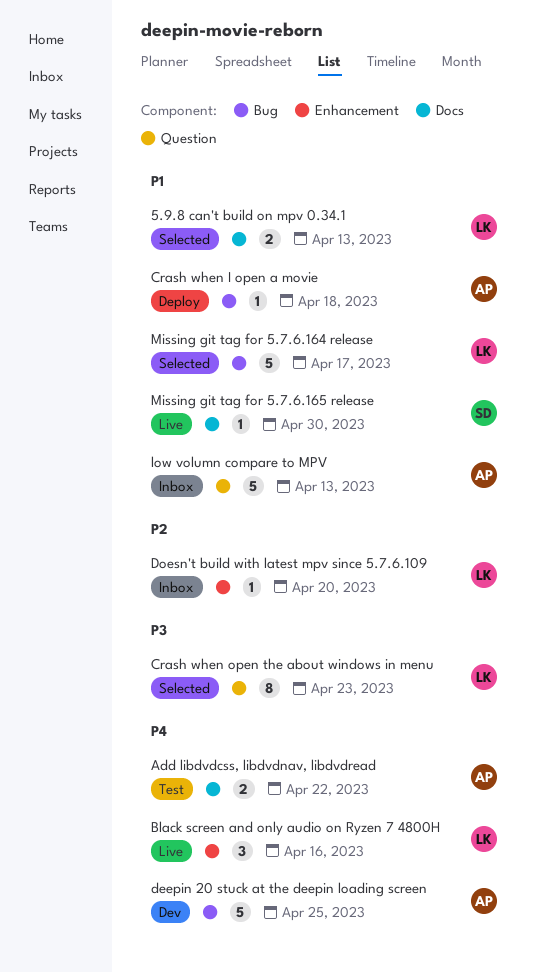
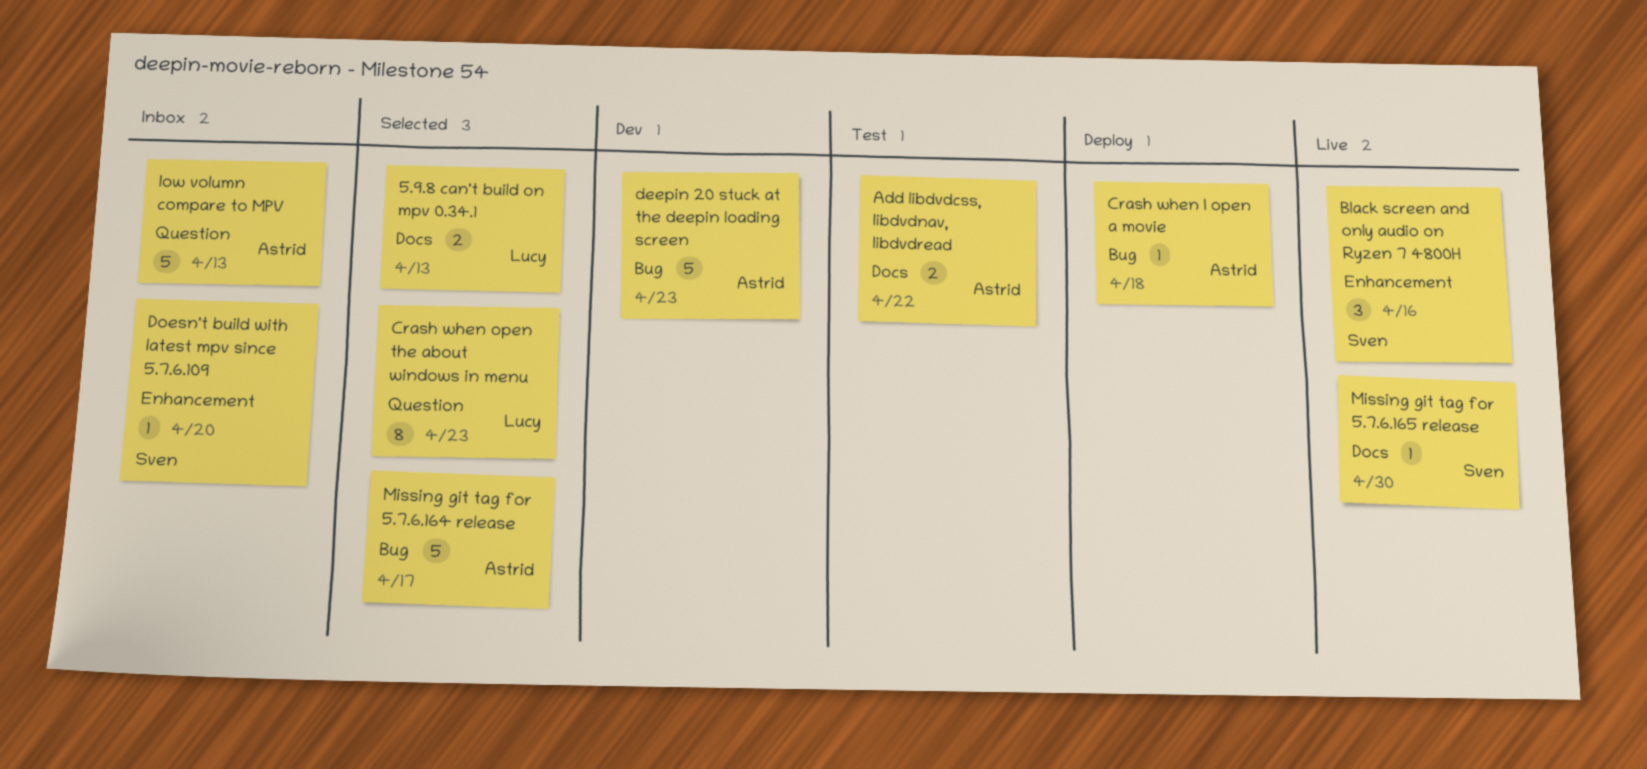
Black screen and only audio on Ryzen 7 4800H, owner: Lucy -> Sven
deepin 20 stuck at the deepin loading screen, due: Apr 25 -> Apr 23
Doesn't build with latest mpv since 5.7.6.109, owner: Lucy -> Sven
Missing git tag for 5.7.6.164 release, owner: Lucy -> Astrid

